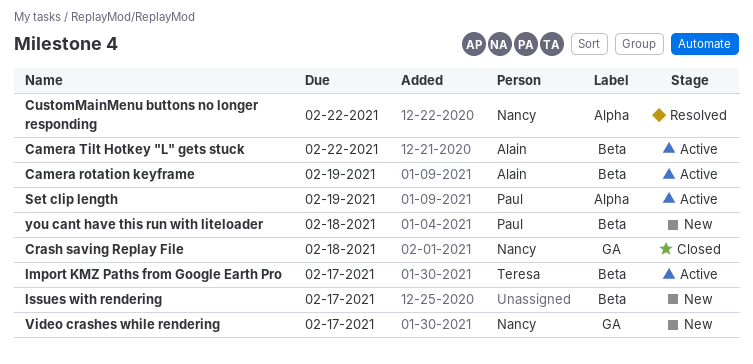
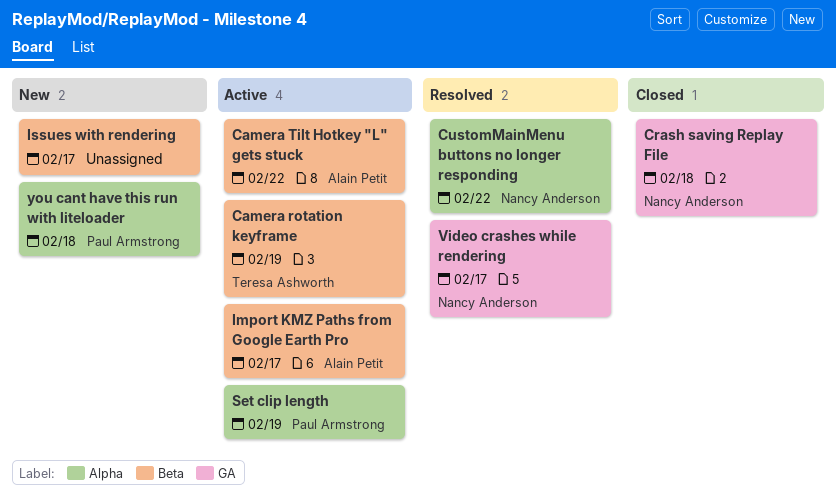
Camera rotation keyframe, owner: Alain Petit -> Teresa Ashworth
Import KMZ Paths from Google Earth Pro, owner: Teresa Ashworth -> Alain Petit
Video crashes while rendering, status: New -> Resolved
you cant have this run with liteloader, label: Beta -> Alpha

